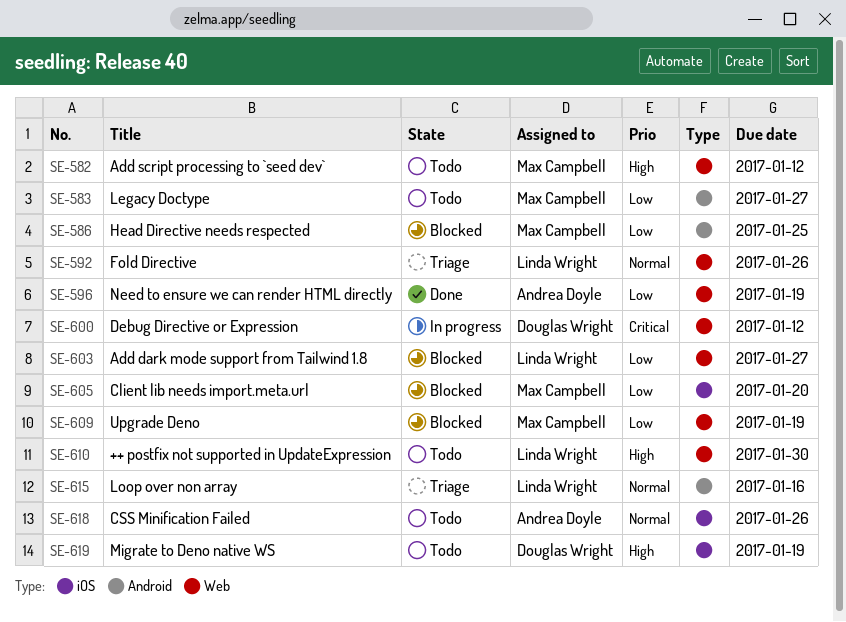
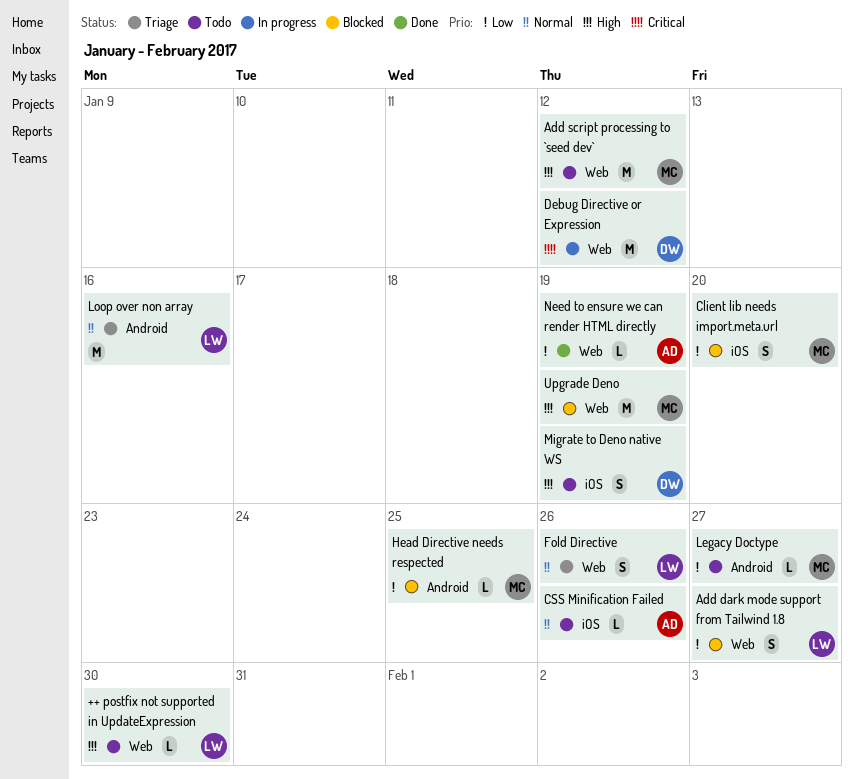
Upgrade Deno, priority: Low -> High

